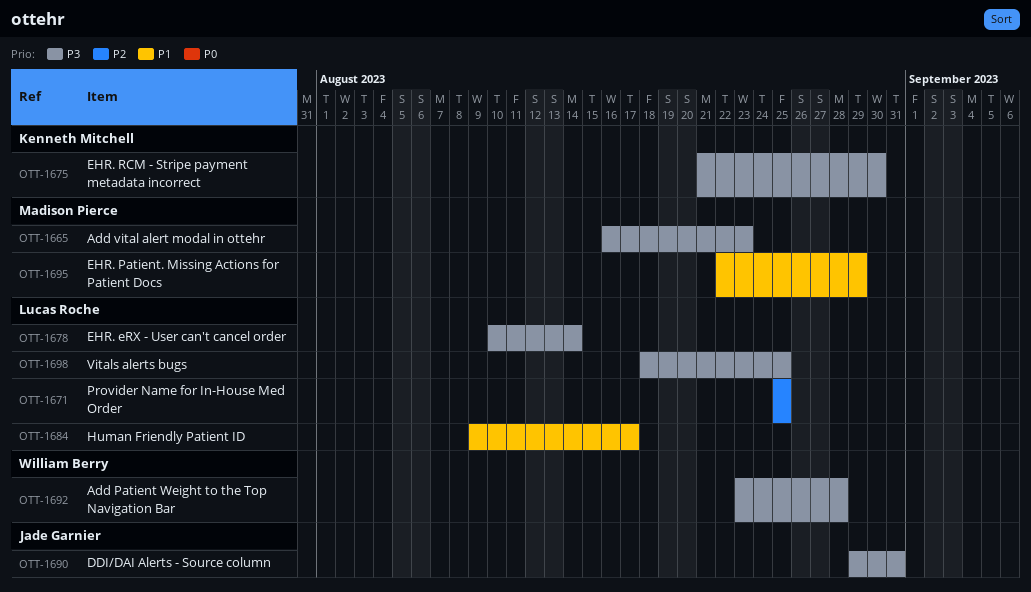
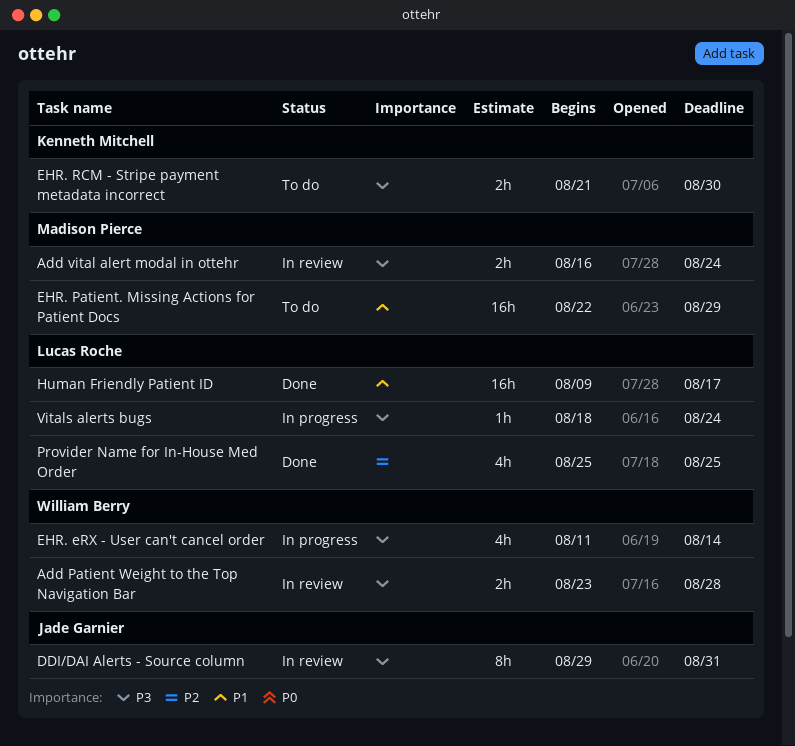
Add vital alert modal in ottehr, due: Aug 23 -> Aug 24
EHR. eRX - User can't cancel order, owner: Lucas Roche -> William Berry
EHR. eRX - User can't cancel order, start: Aug 10 -> Aug 11
Vitals alerts bugs, due: Aug 25 -> Aug 24

